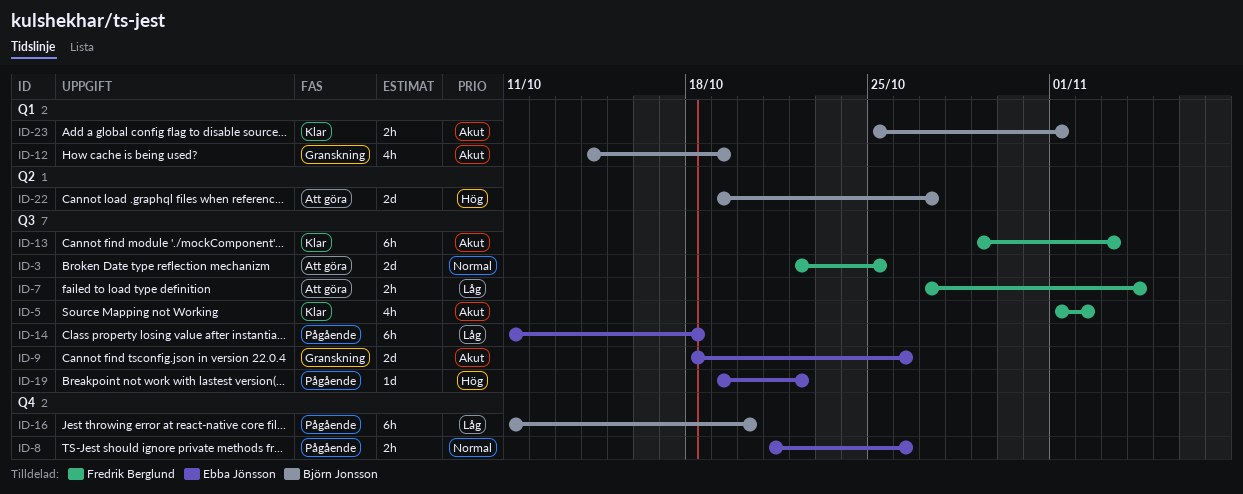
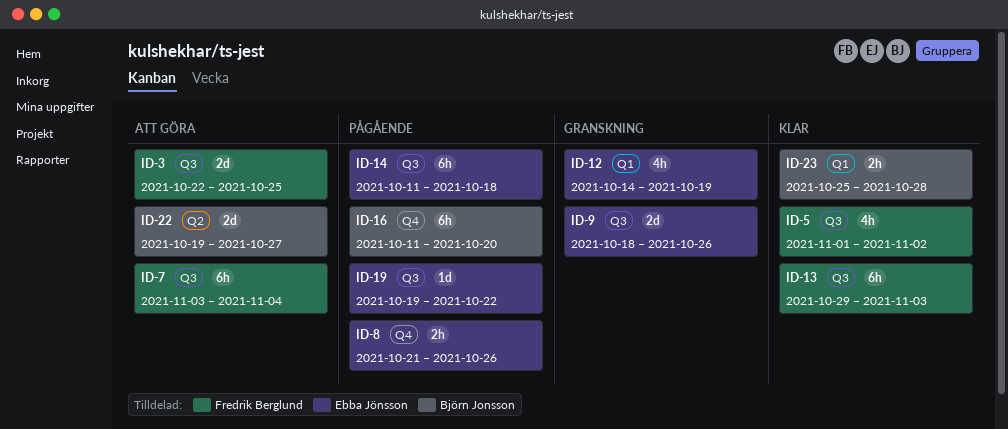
ID-7, estimate: 2h -> 6h
ID-7, start: Oct 27 -> Nov 3
ID-12, owner: Björn Jonsson -> Ebba Jönsson
ID-23, due: Nov 1 -> Oct 28

